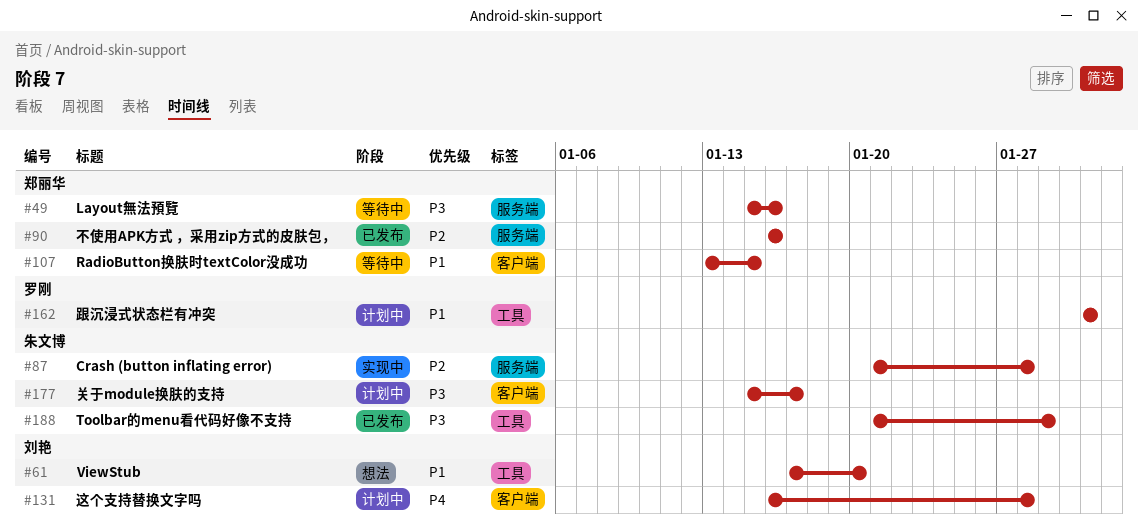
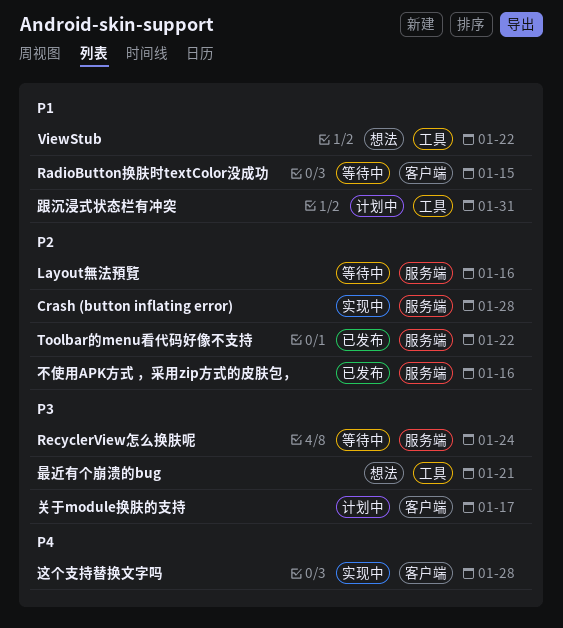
Layout無法預覽, priority: P3 -> P2
RecyclerView怎么换肤呢: none -> present
Toolbar的menu看代码好像不支持, priority: P3 -> P2
Toolbar的menu看代码好像不支持, label: 工具 -> 服务端
Toolbar的menu看代码好像不支持, due: Jan 29 -> Jan 22
ViewStub, due: Jan 20 -> Jan 22
最近有个崩溃的bug: none -> present
这个支持替换文字吗, status: 计划中 -> 实现中

